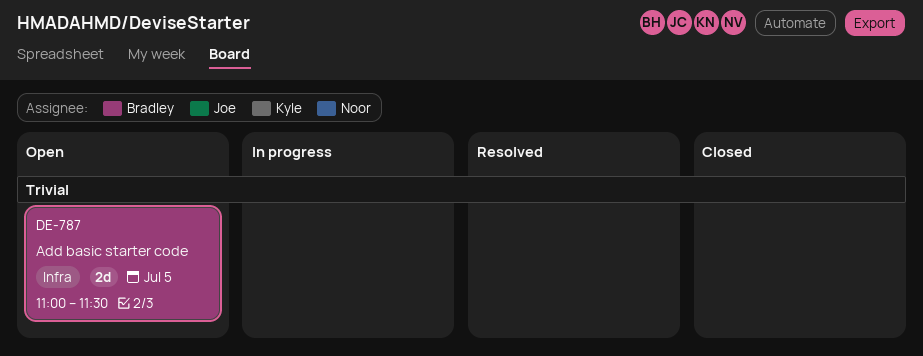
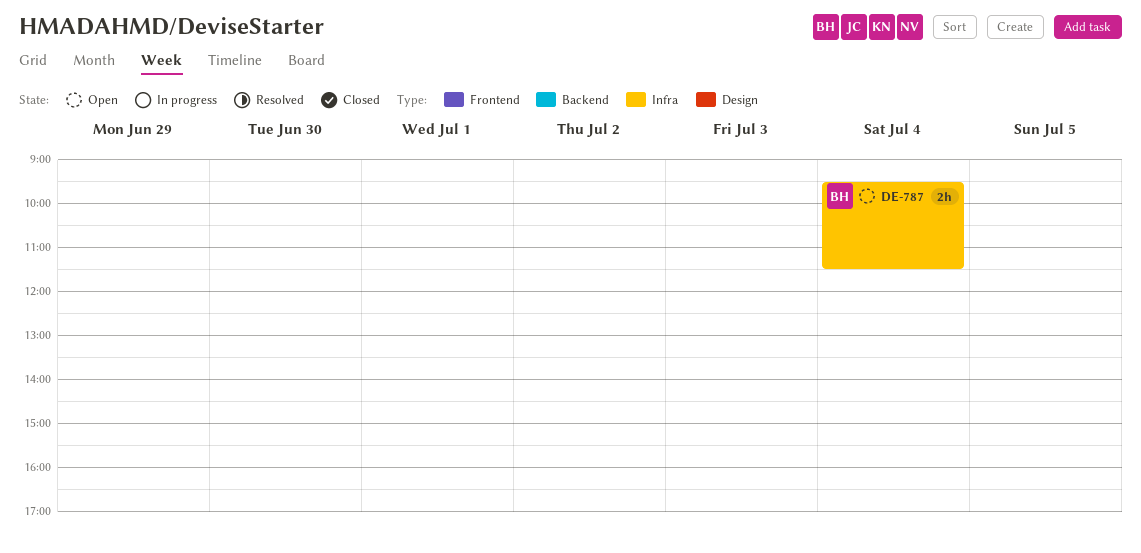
DE-787, estimate: 2d -> 2h
DE-787, day: Jul 5 -> Jul 4
DE-787, begins: 11:00 -> 09:30

